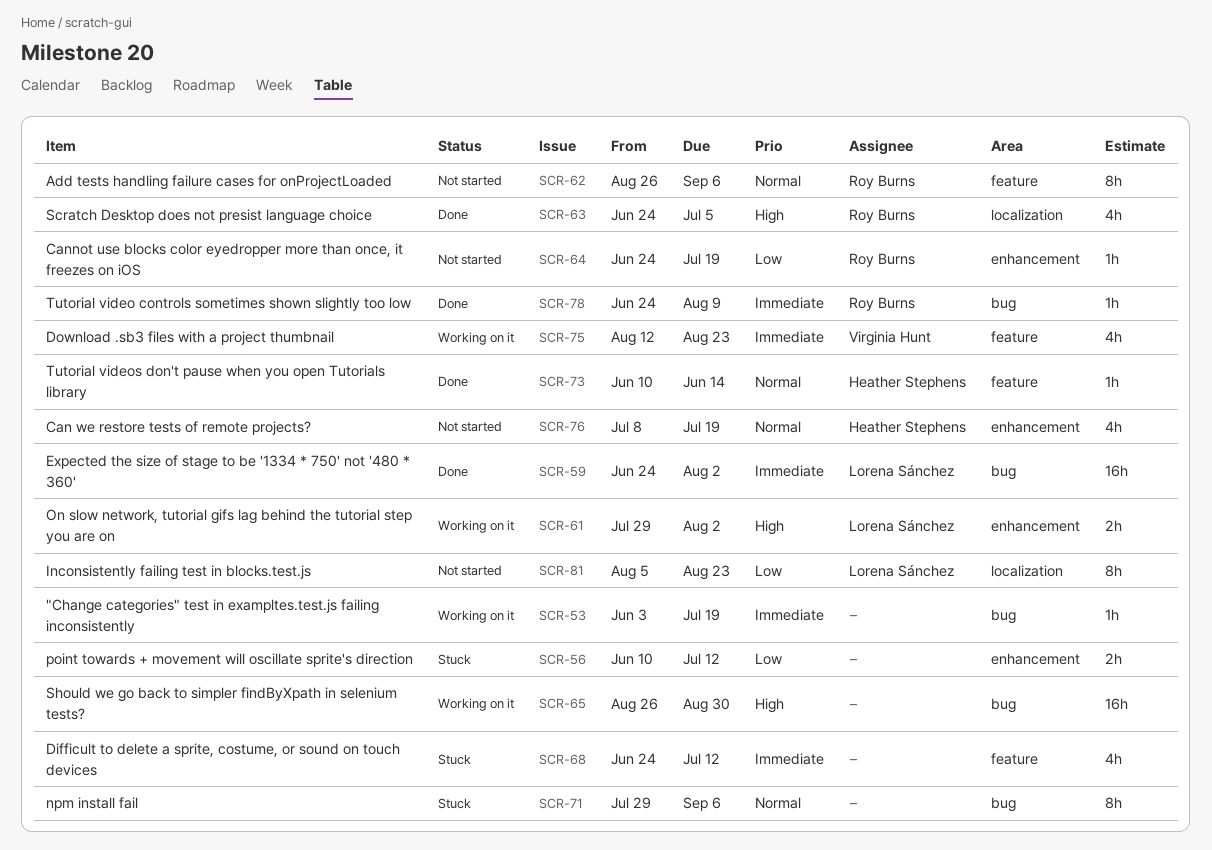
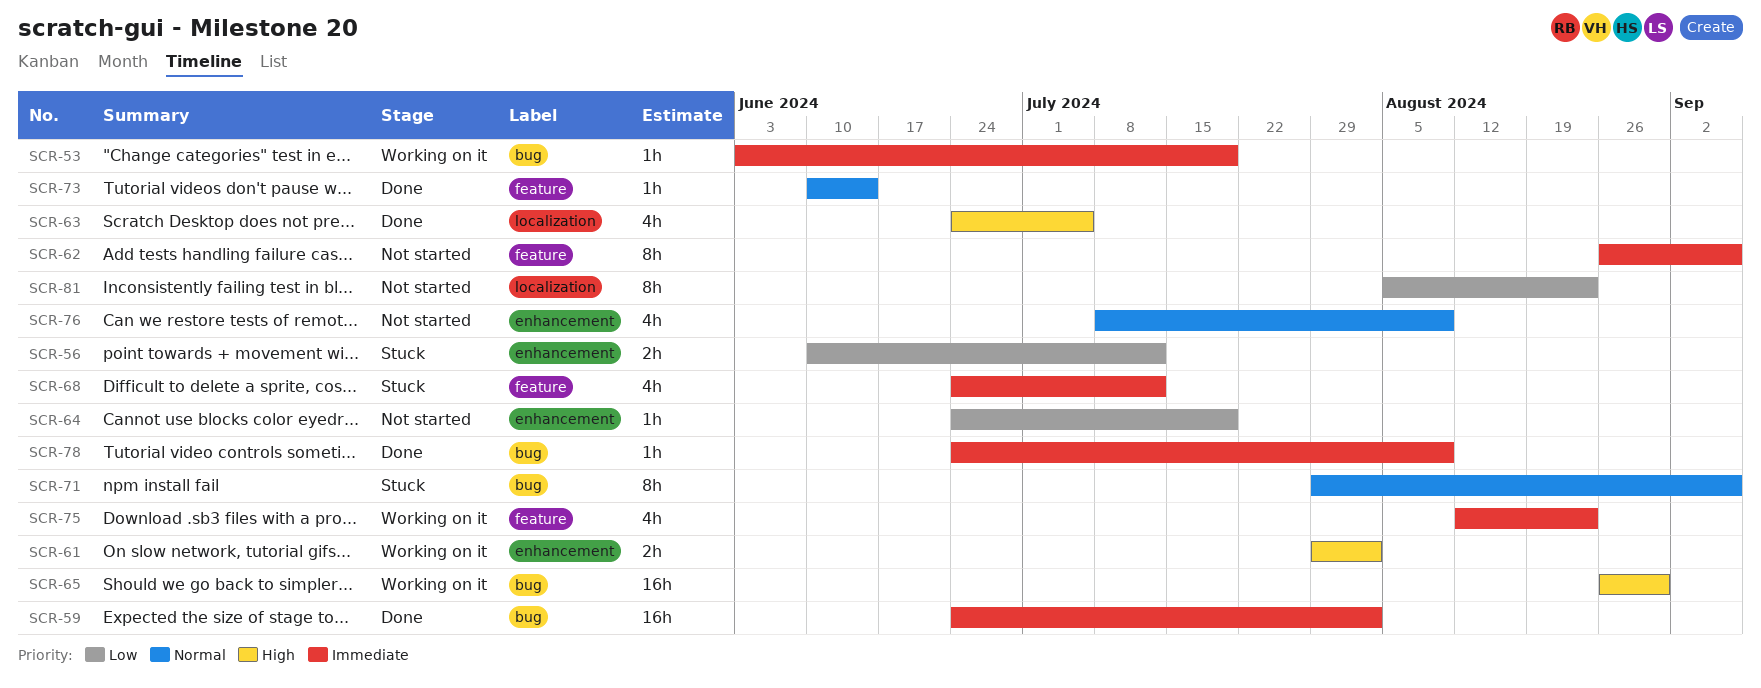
SCR-62, priority: Normal -> Immediate
SCR-76, due: Jul 19 -> Aug 9

